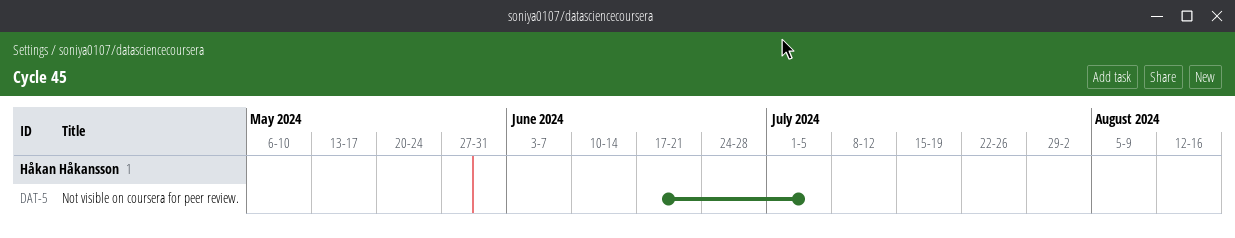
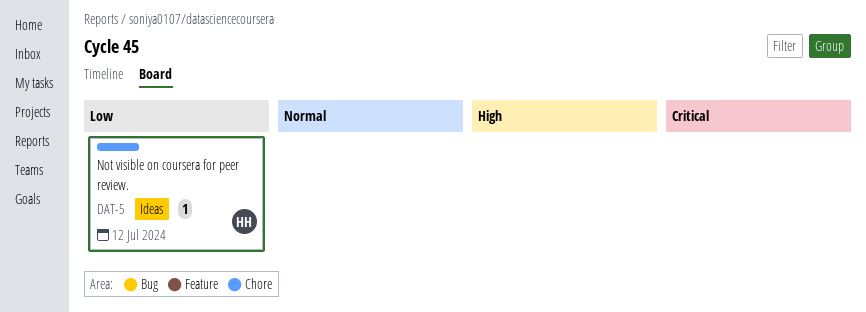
DAT-5, due: Jul 5 -> Jul 12

